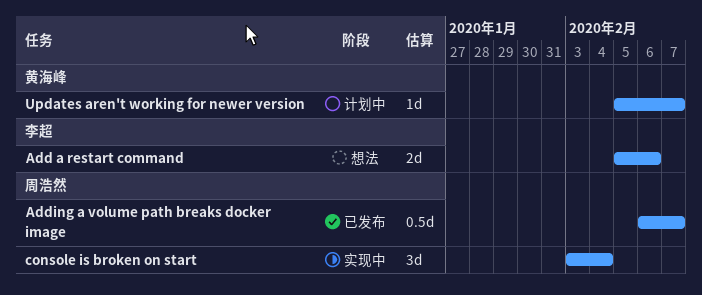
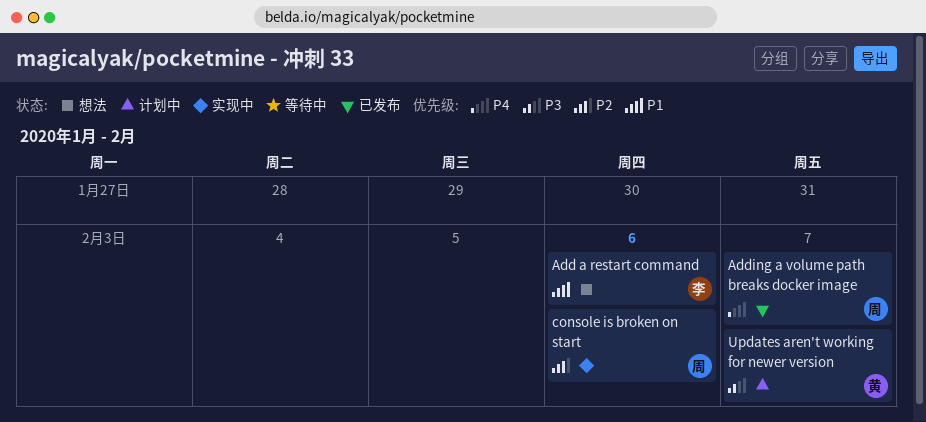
console is broken on start, due: Feb 4 -> Feb 6

